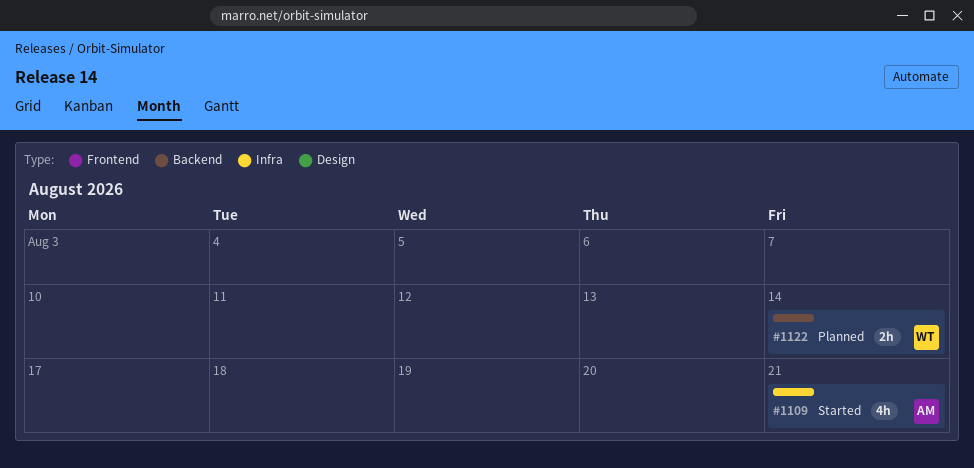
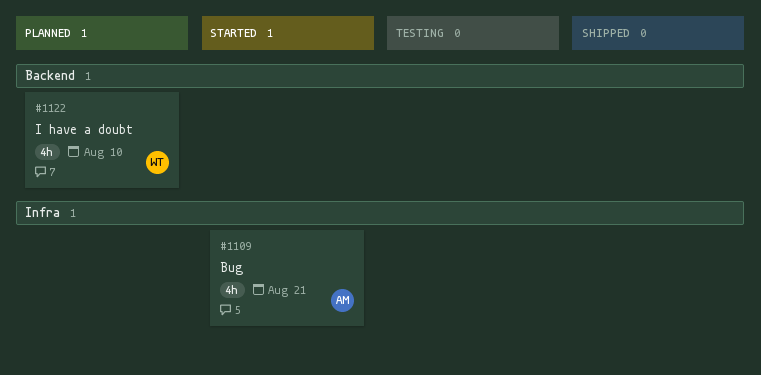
#1122, estimate: 2h -> 4h
#1122, due: Aug 14 -> Aug 10

